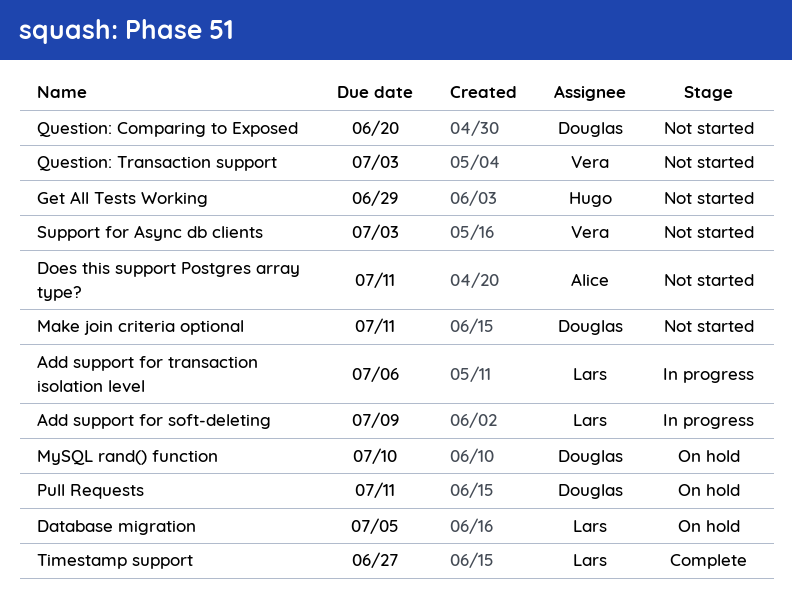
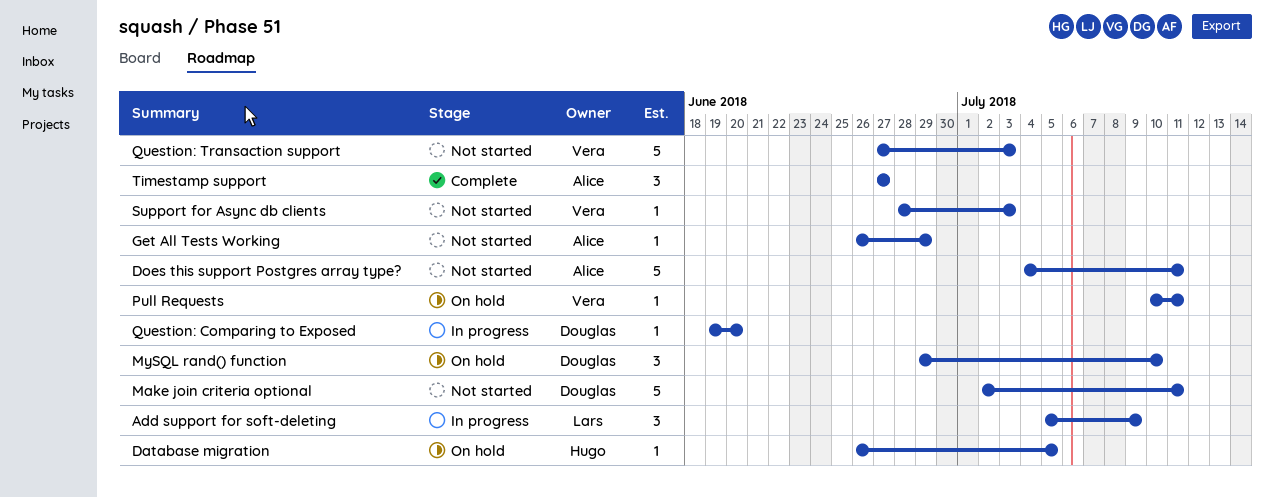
Add support for transaction isolation level: present -> none
Database migration, owner: Lars -> Hugo
Get All Tests Working, owner: Hugo -> Alice
Pull Requests, owner: Douglas -> Vera
Question: Comparing to Exposed, status: Not started -> In progress
Timestamp support, owner: Lars -> Alice

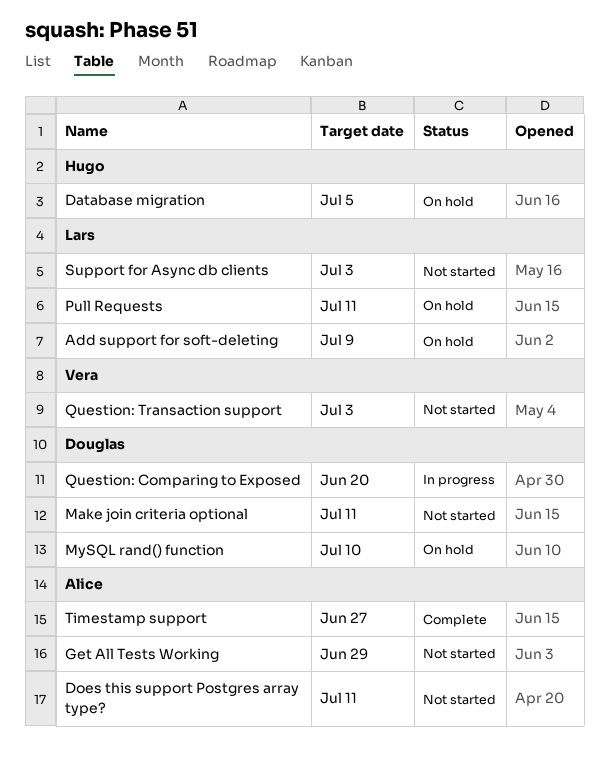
Add support for soft-deleting, status: In progress -> On hold
Pull Requests, owner: Vera -> Lars
Support for Async db clients, owner: Vera -> Lars

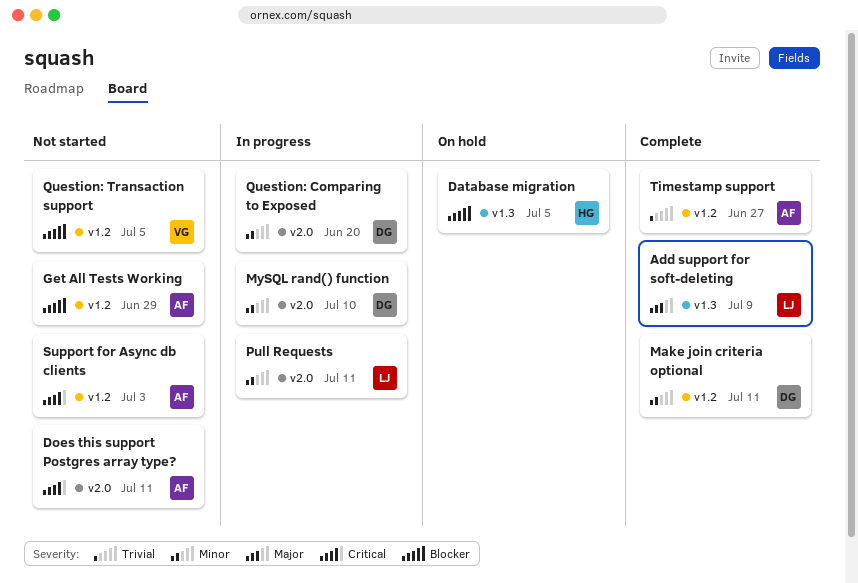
Add support for soft-deleting, status: On hold -> Complete
Make join criteria optional, status: Not started -> Complete
MySQL rand() function, status: On hold -> In progress
Pull Requests, status: On hold -> In progress
Question: Transaction support, due: Jul 3 -> Jul 5
Support for Async db clients, owner: Lars -> Alice

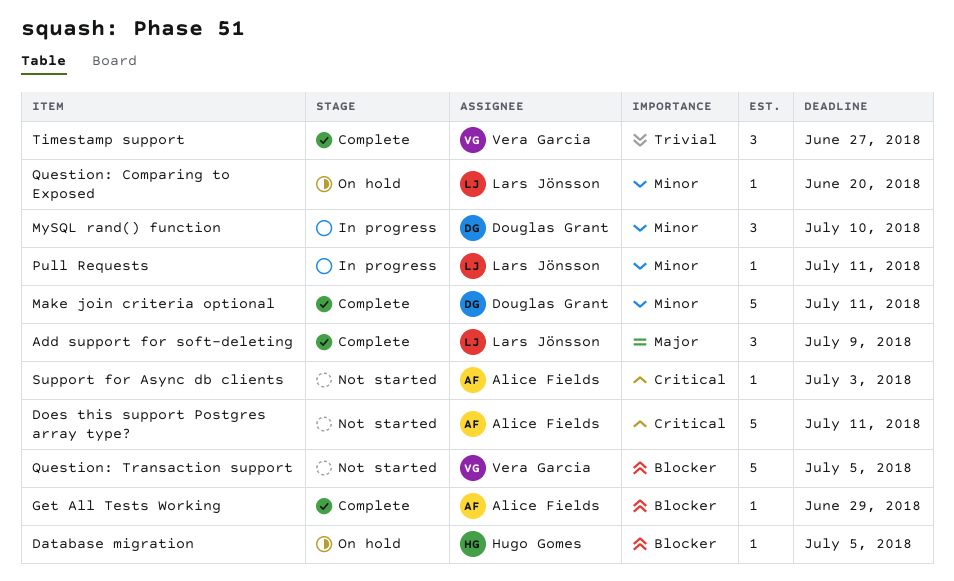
Get All Tests Working, status: Not started -> Complete
Question: Comparing to Exposed, status: In progress -> On hold
Question: Comparing to Exposed, owner: Douglas Grant -> Lars Jönsson
Timestamp support, owner: Alice Fields -> Vera Garcia

